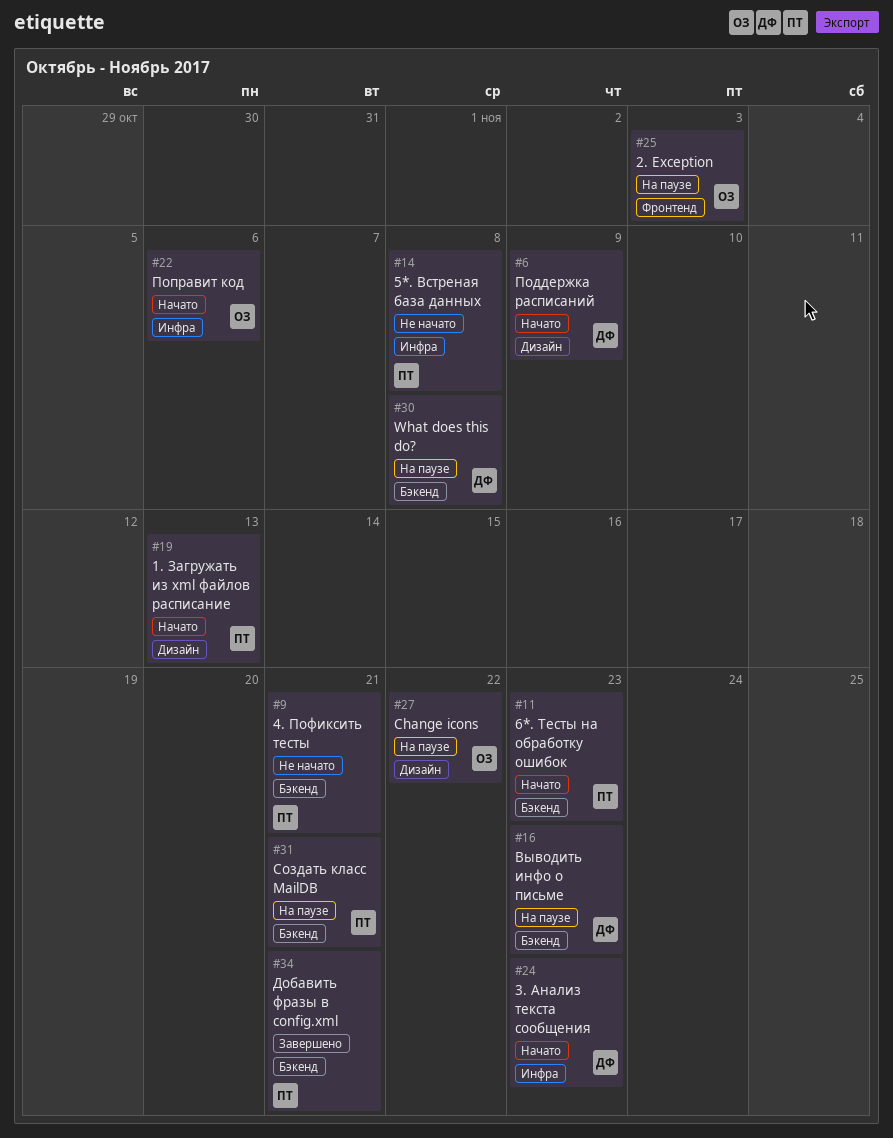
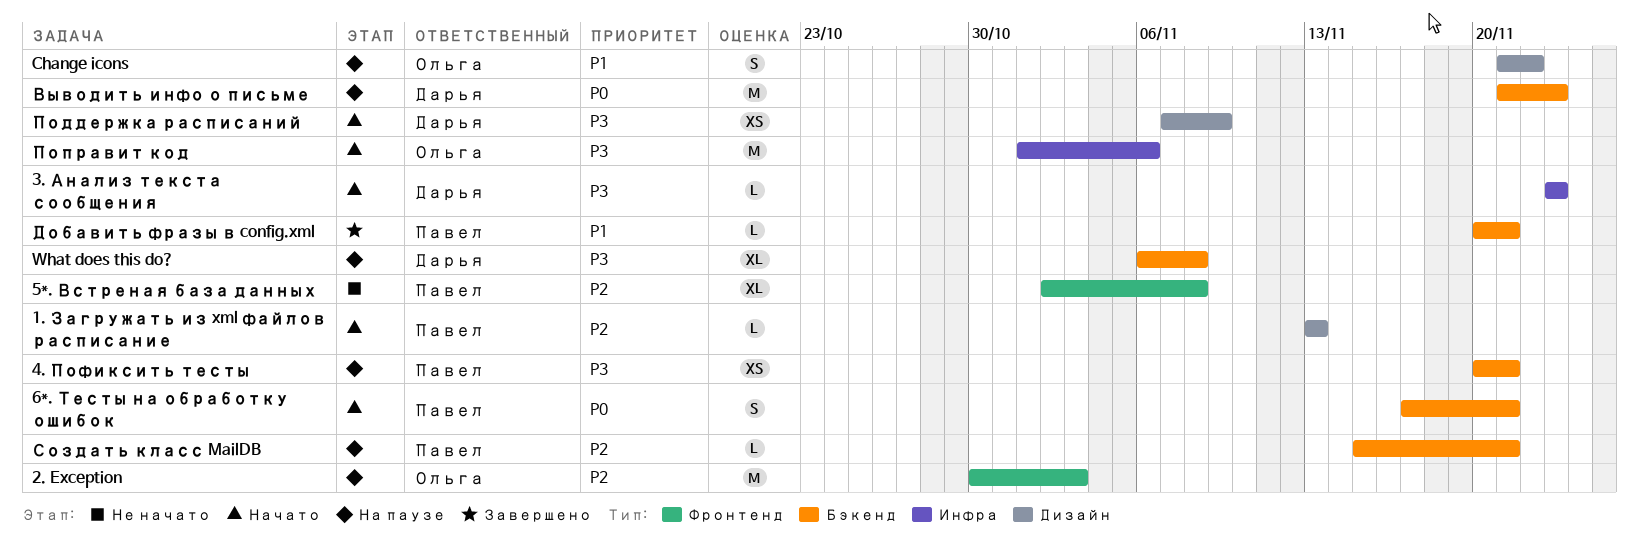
4. Пофиксить тесты, status: Не начато -> На паузе
5*. Встреная база данных, label: Инфра -> Фронтенд
6*. Тесты на обработку ошибок, due: Nov 23 -> Nov 21

